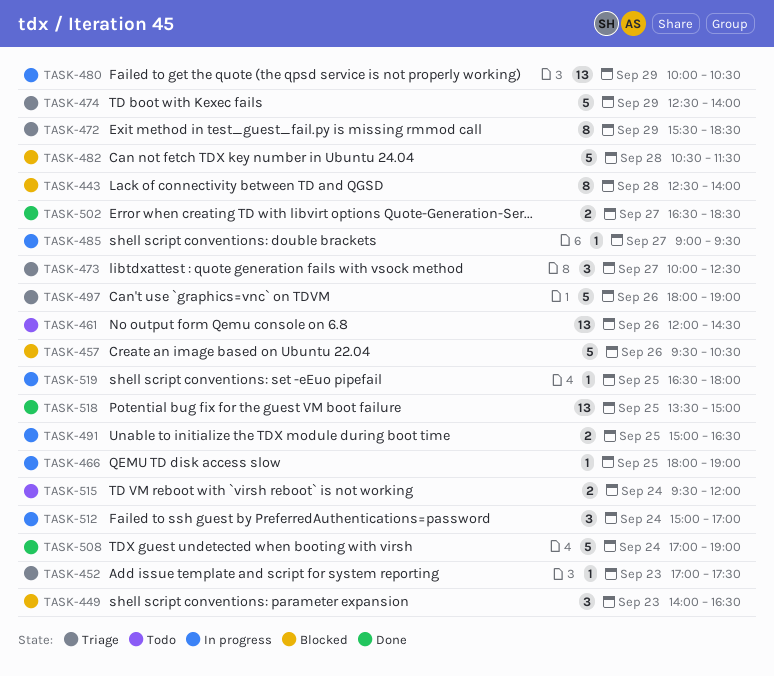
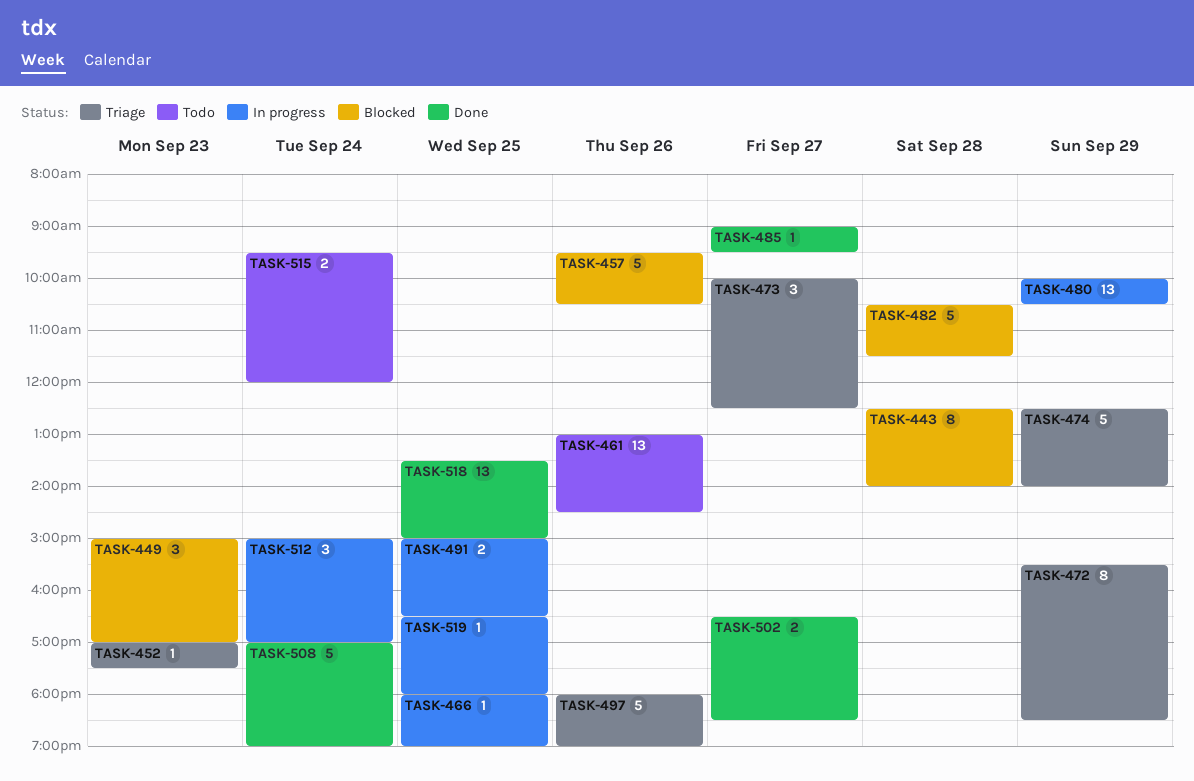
TASK-449, begins: 14:00 -> 15:00
TASK-449, ends: 16:30 -> 17:00
TASK-461, begins: 12:00 -> 13:00
TASK-485, status: In progress -> Done

